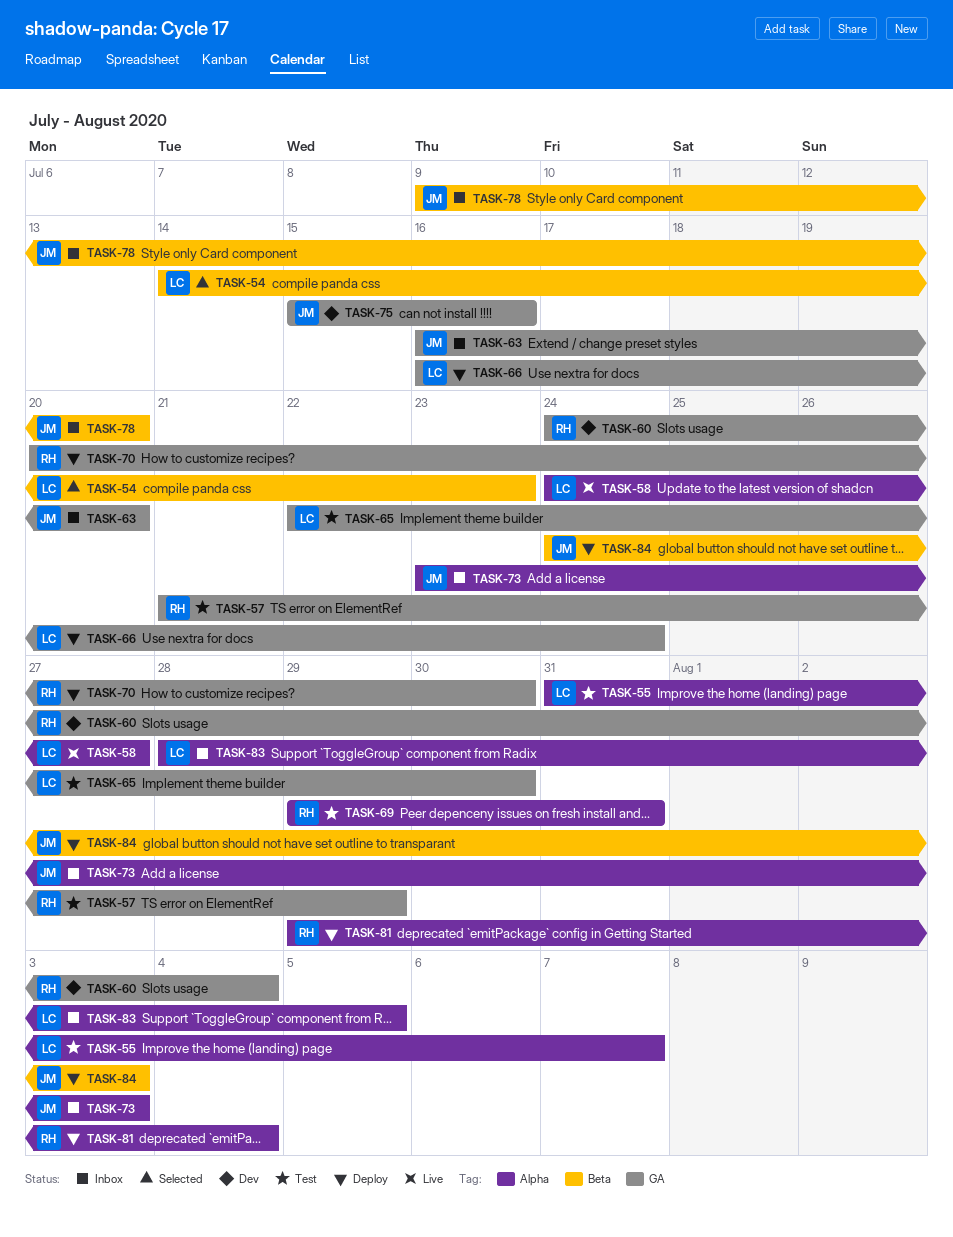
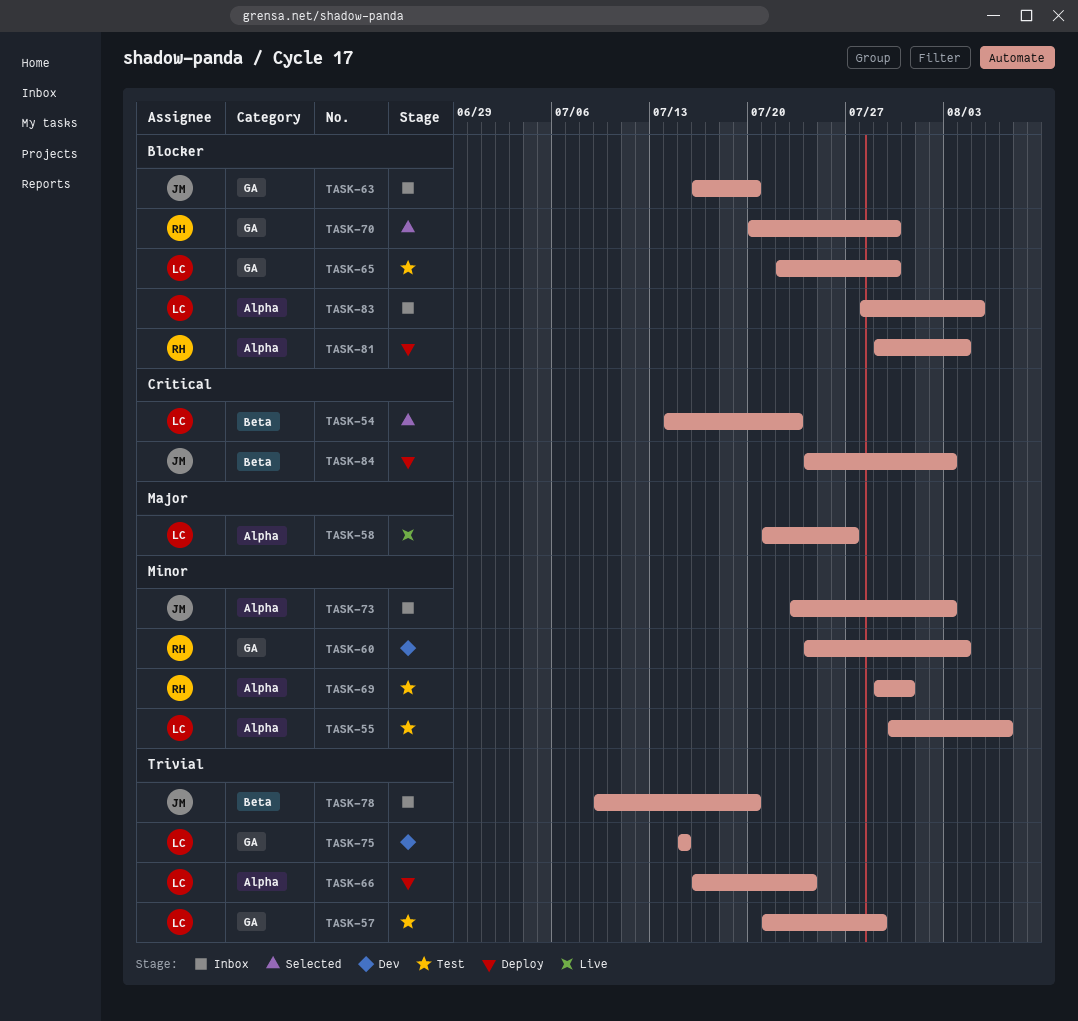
TASK-55, start: Jul 31 -> Jul 30
TASK-57, owner: RH -> LC
TASK-58, start: Jul 24 -> Jul 21
TASK-66, label: GA -> Alpha
TASK-70, status: Deploy -> Selected
TASK-75, owner: JM -> LC
TASK-75, due: Jul 16 -> Jul 15

